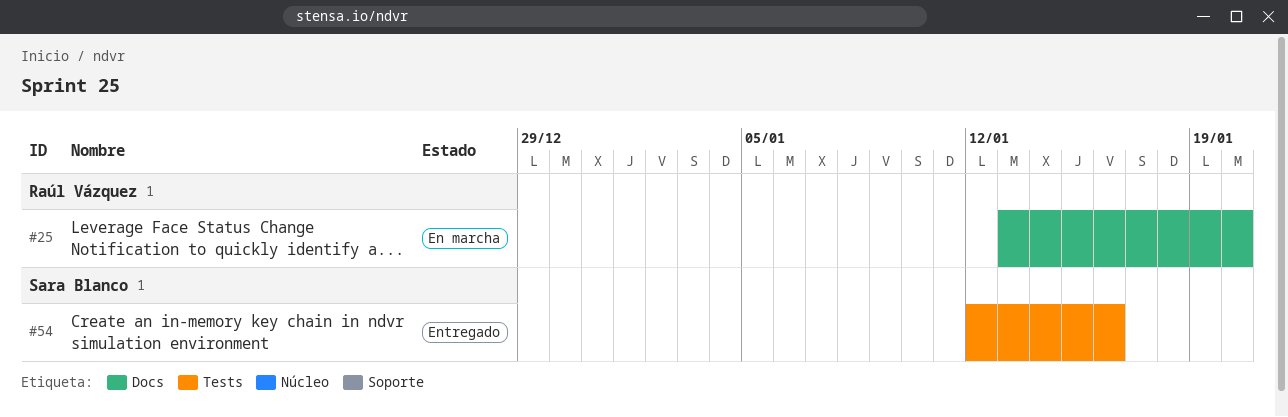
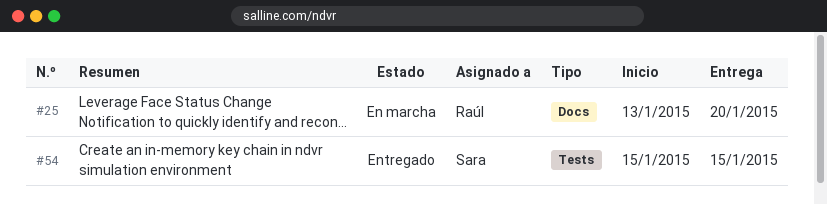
#54, start: Jan 12 -> Jan 15
#54, due: Jan 16 -> Jan 15

